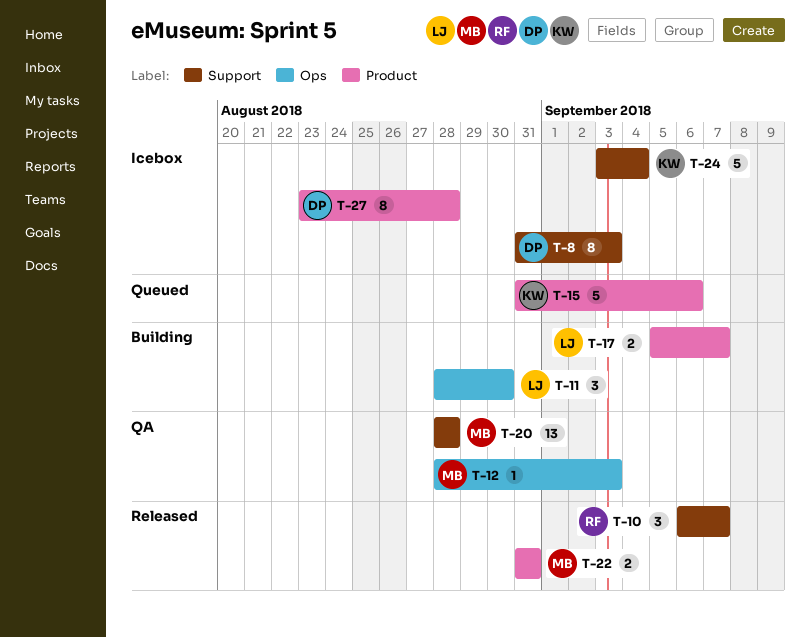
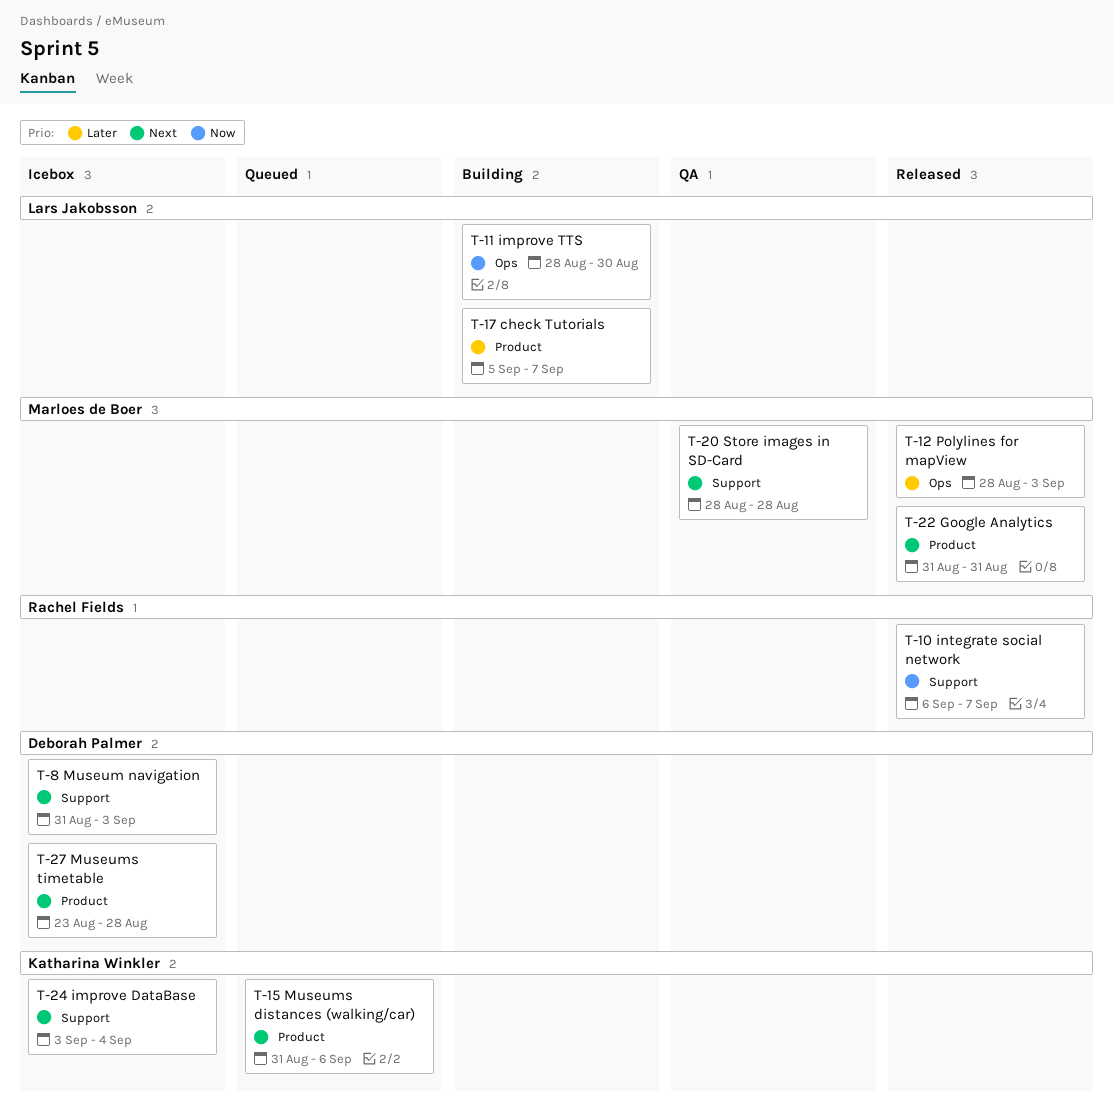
T-12, status: QA -> Released

